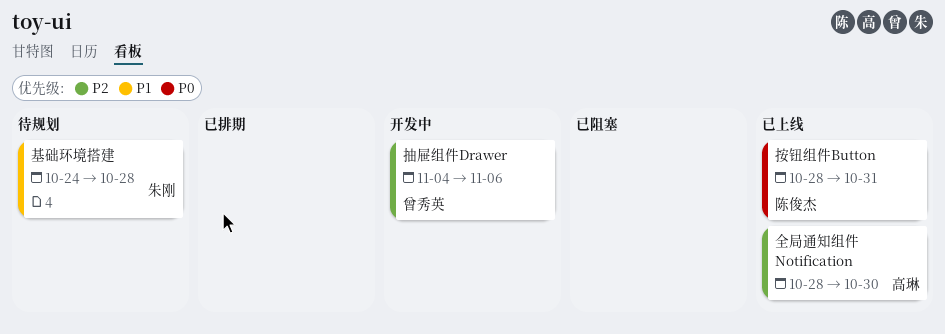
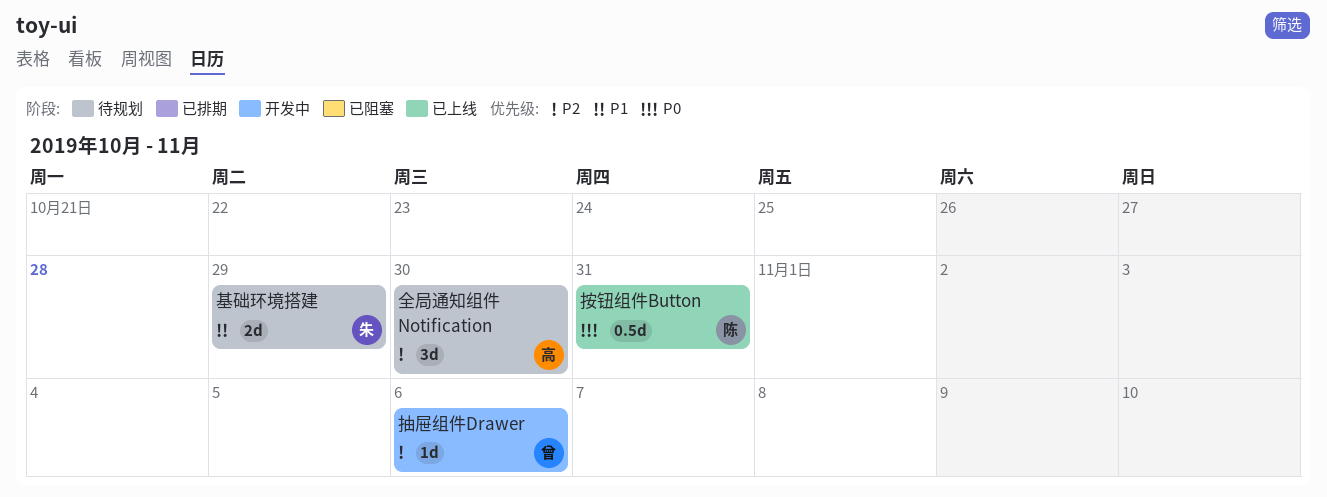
全局通知组件 Notification, status: 已上线 -> 待规划
基础环境搭建, due: Oct 28 -> Oct 29

